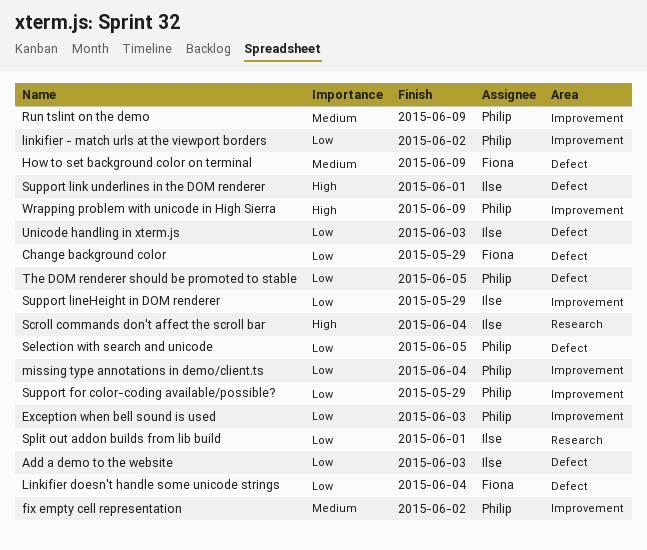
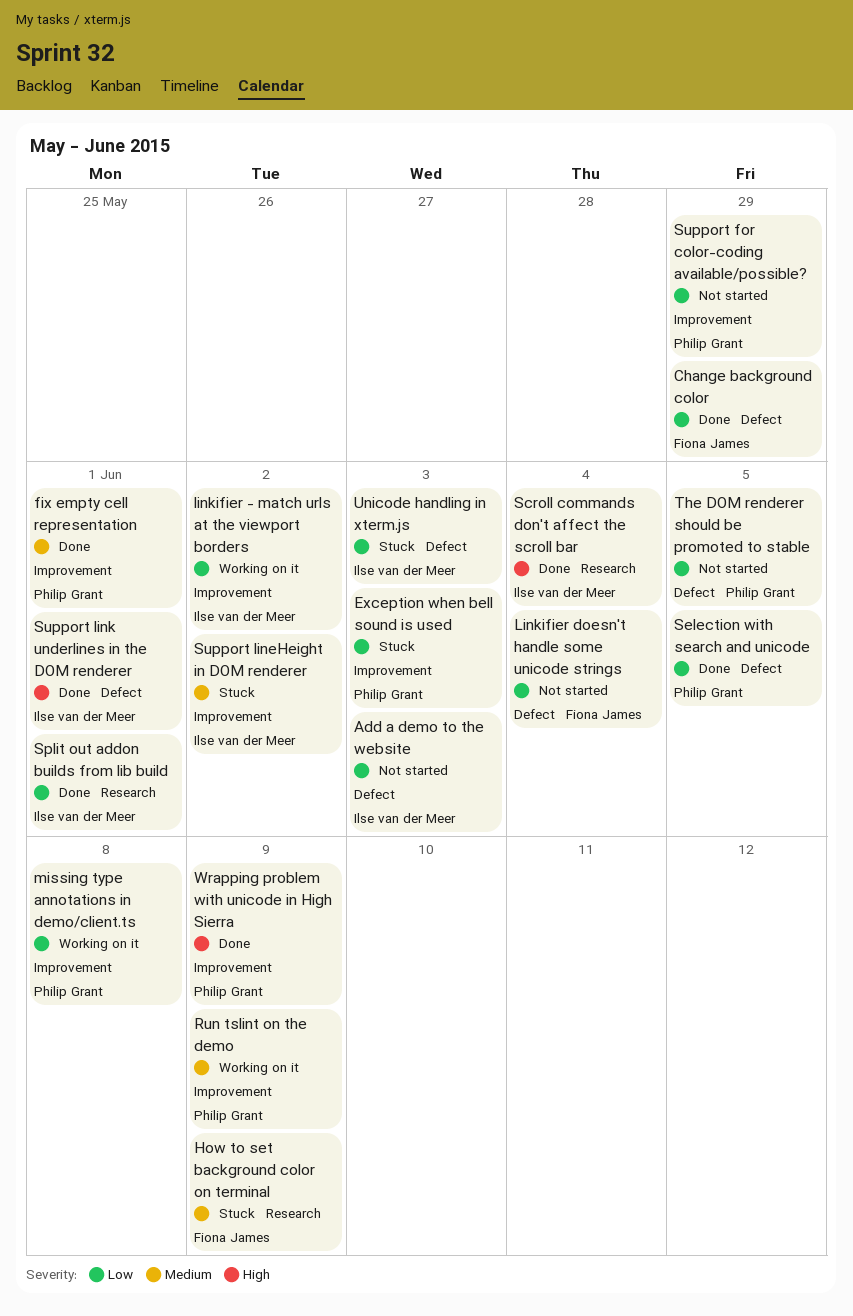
fix empty cell representation, due: Jun 2 -> Jun 1
How to set background color on terminal, label: Defect -> Research
linkifier - match urls at the viewport borders, owner: Philip Grant -> Ilse van der Meer
missing type annotations in demo/client.ts, due: Jun 4 -> Jun 8
Support lineHeight in DOM renderer, priority: Low -> Medium
Support lineHeight in DOM renderer, due: May 29 -> Jun 2

